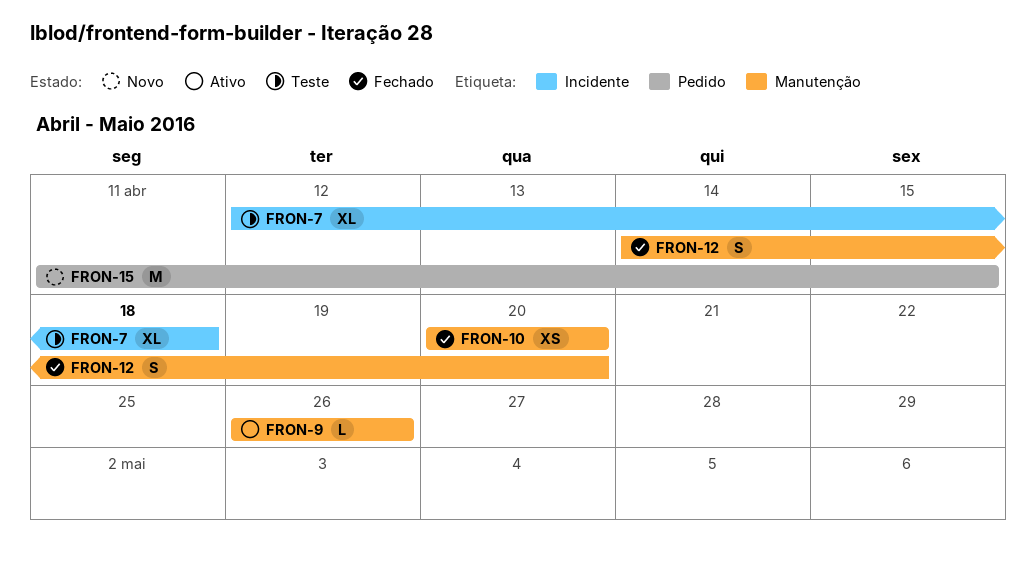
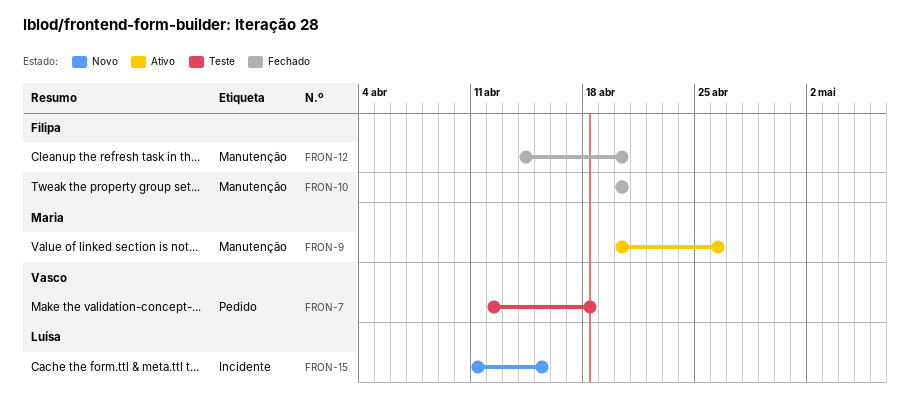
FRON-7, label: Incidente -> Pedido
FRON-9, start: Apr 26 -> Apr 20
FRON-15, label: Pedido -> Incidente

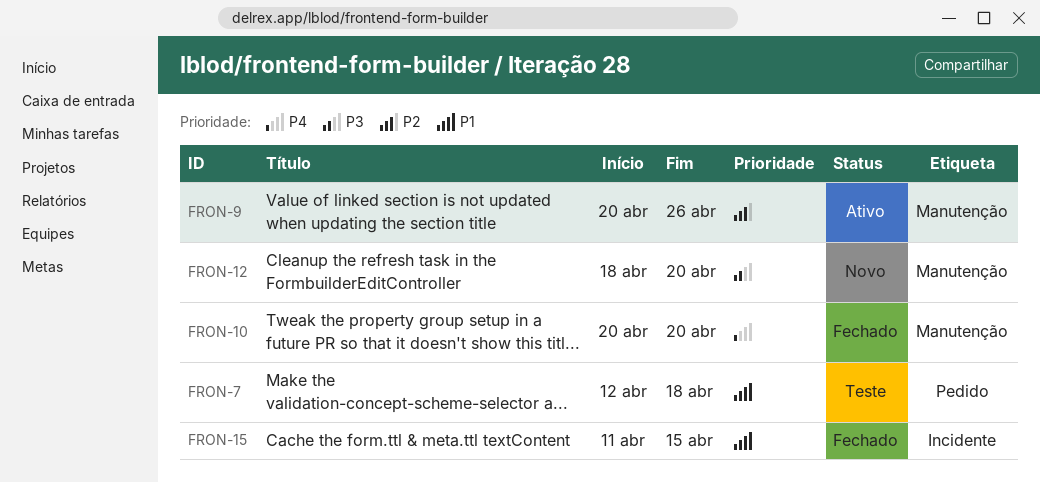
FRON-12, status: Fechado -> Novo
FRON-12, start: Apr 14 -> Apr 18
FRON-15, status: Novo -> Fechado

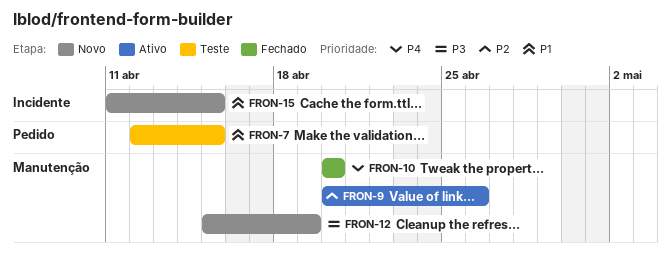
FRON-7, due: Apr 18 -> Apr 15
FRON-12, start: Apr 18 -> Apr 15
FRON-12, due: Apr 20 -> Apr 19
FRON-15, status: Fechado -> Novo

